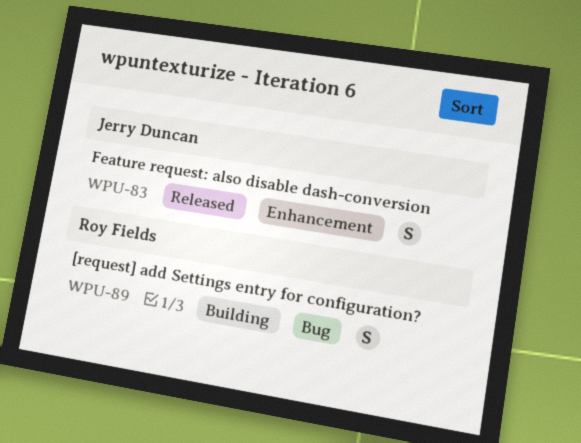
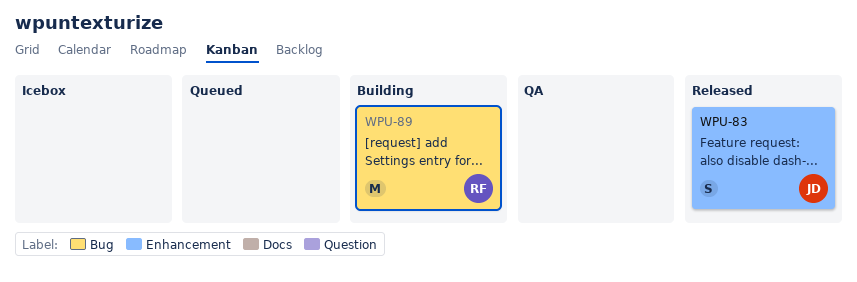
WPU-89, estimate: S -> M

